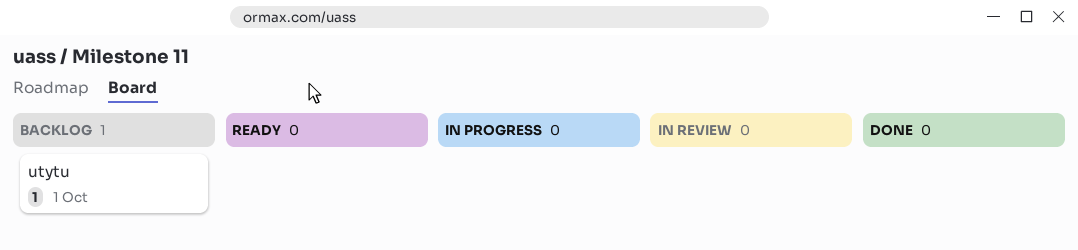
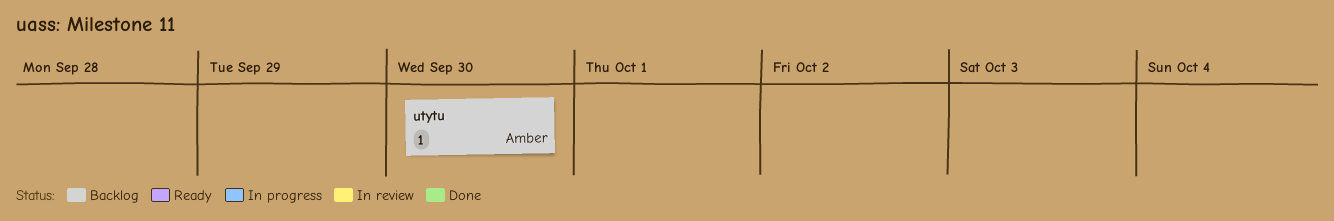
utytu, due: Oct 1 -> Sep 30

